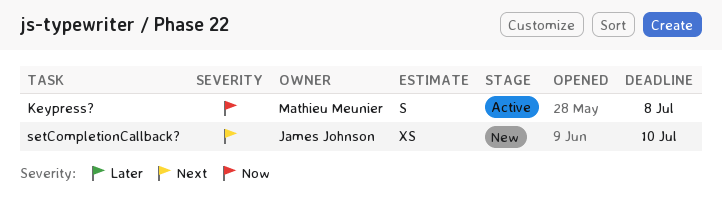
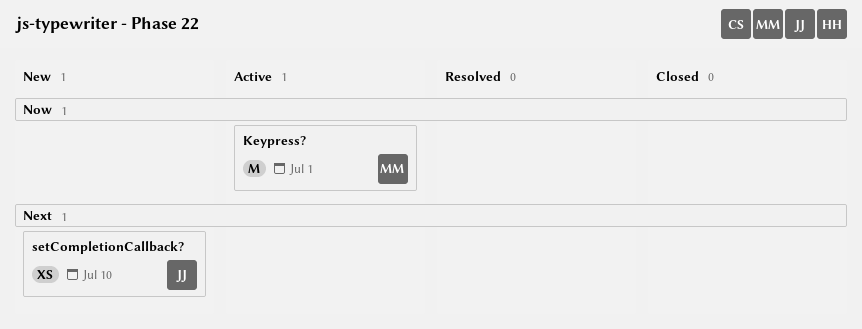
Keypress?, estimate: S -> M
Keypress?, due: Jul 8 -> Jul 1

